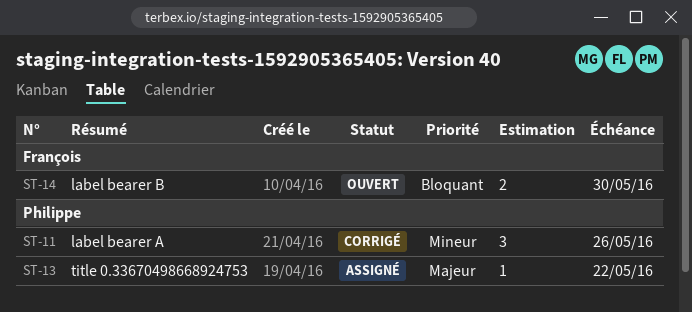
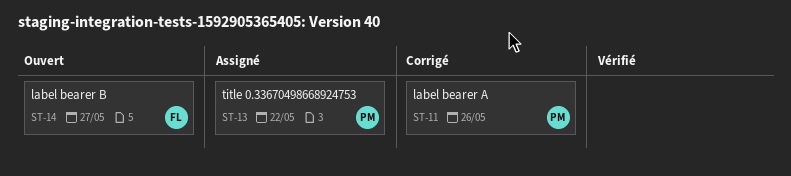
ST-14, due: May 30 -> May 27

